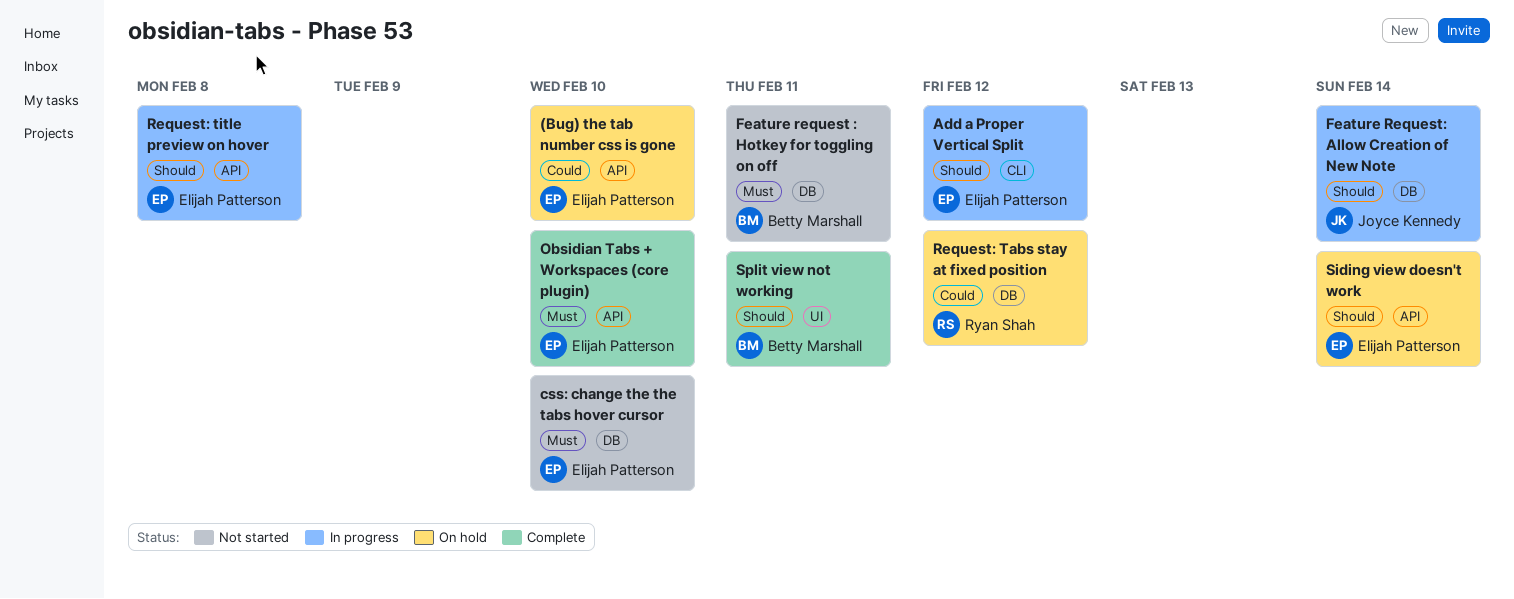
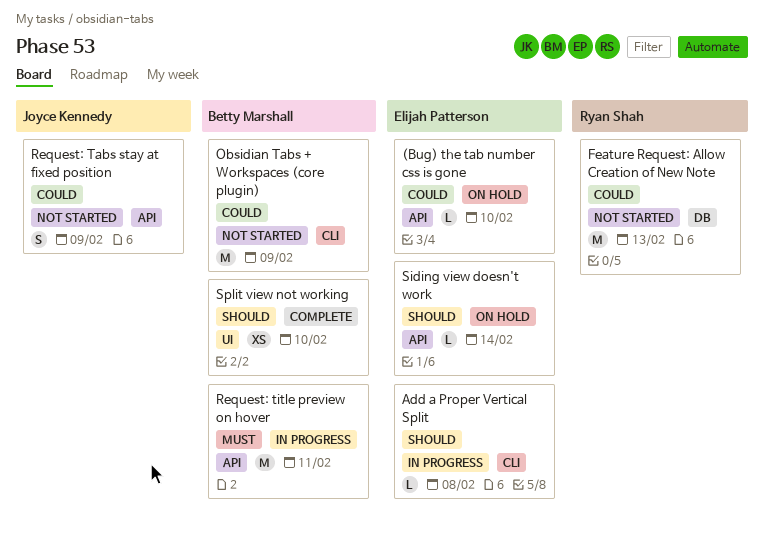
Add a Proper Vertical Split, due: Feb 12 -> Feb 8
css: change the the tabs hover cursor: present -> none
Feature request : Hotkey for toggling on off: present -> none
Feature Request: Allow Creation of New Note, status: In progress -> Not started
Feature Request: Allow Creation of New Note, owner: Joyce Kennedy -> Ryan Shah
Feature Request: Allow Creation of New Note, priority: Should -> Could
Feature Request: Allow Creation of New Note, due: Feb 14 -> Feb 13
Obsidian Tabs + Workspaces (core plugin), status: Complete -> Not started
Obsidian Tabs + Workspaces (core plugin), owner: Elijah Patterson -> Betty Marshall
Obsidian Tabs + Workspaces (core plugin), priority: Must -> Could
Obsidian Tabs + Workspaces (core plugin), label: API -> CLI
Obsidian Tabs + Workspaces (core plugin), due: Feb 10 -> Feb 9
Request: Tabs stay at fixed position, status: On hold -> Not started
Request: Tabs stay at fixed position, owner: Ryan Shah -> Joyce Kennedy
Request: Tabs stay at fixed position, label: DB -> API
Request: Tabs stay at fixed position, due: Feb 12 -> Feb 9
Request: title preview on hover, owner: Elijah Patterson -> Betty Marshall
Request: title preview on hover, priority: Should -> Must
Request: title preview on hover, due: Feb 8 -> Feb 11
Split view not working, due: Feb 11 -> Feb 10

